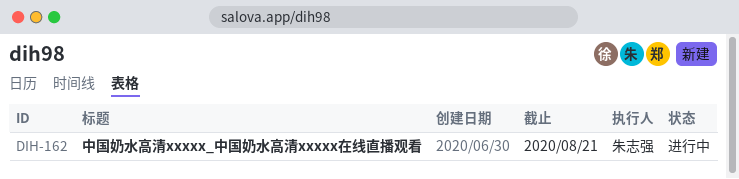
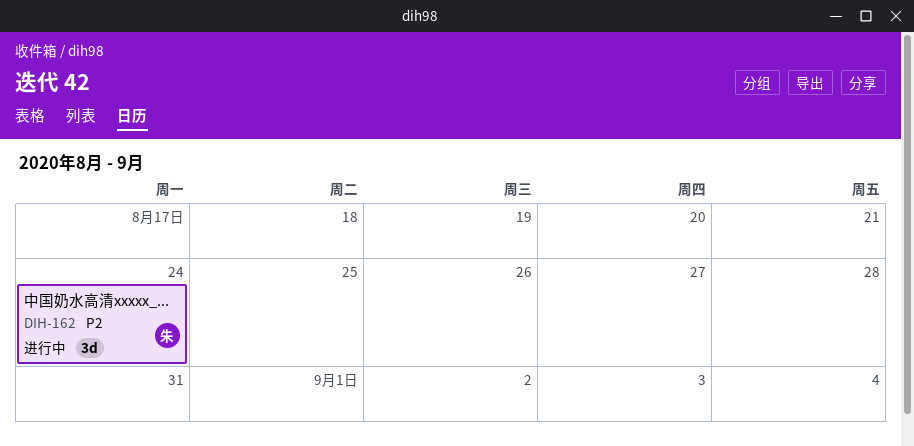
DIH-162, due: Aug 21 -> Aug 24

